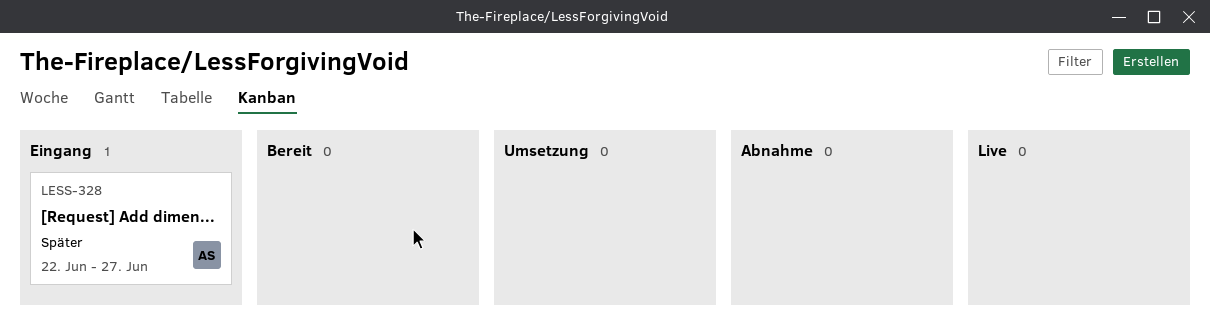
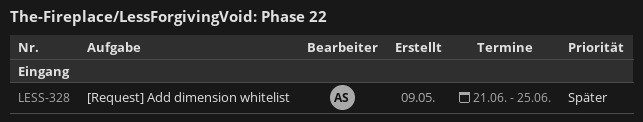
LESS-328, start: Jun 22 -> Jun 21
LESS-328, due: Jun 27 -> Jun 25

